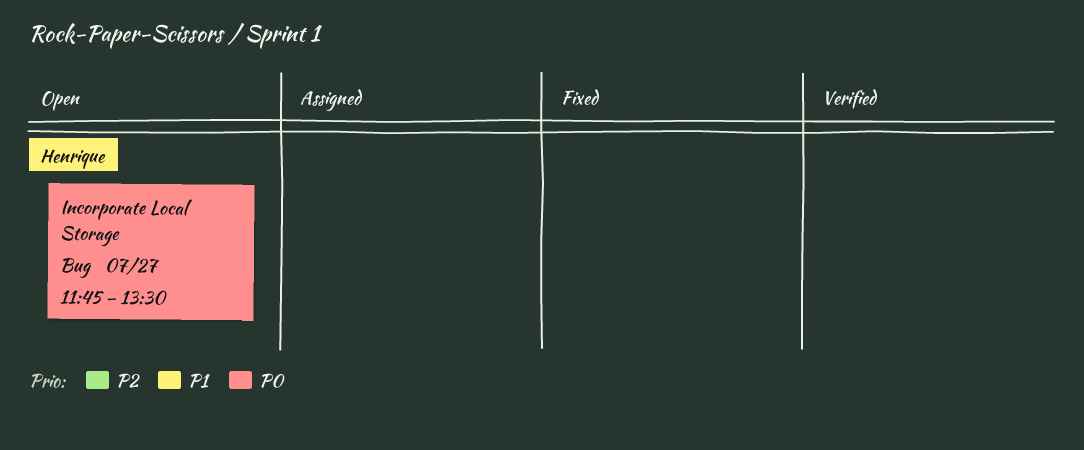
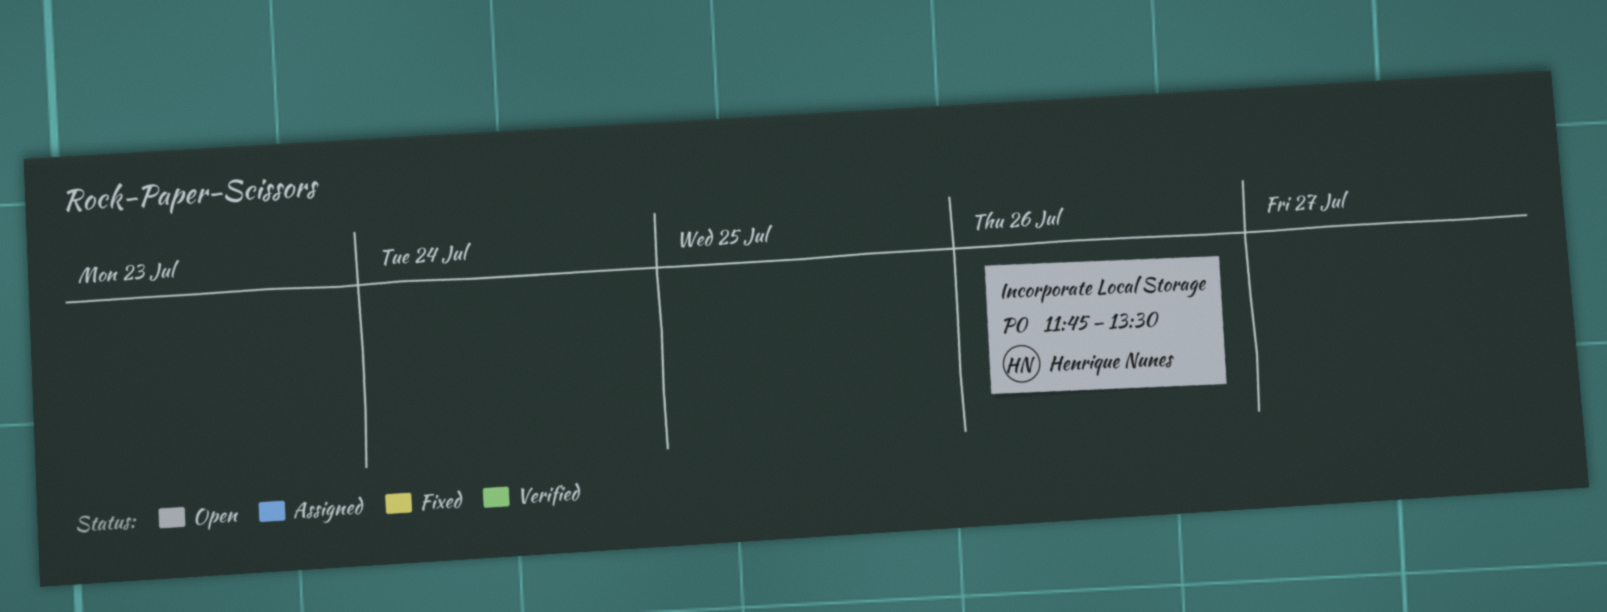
Incorporate Local Storage, day: Jul 27 -> Jul 26

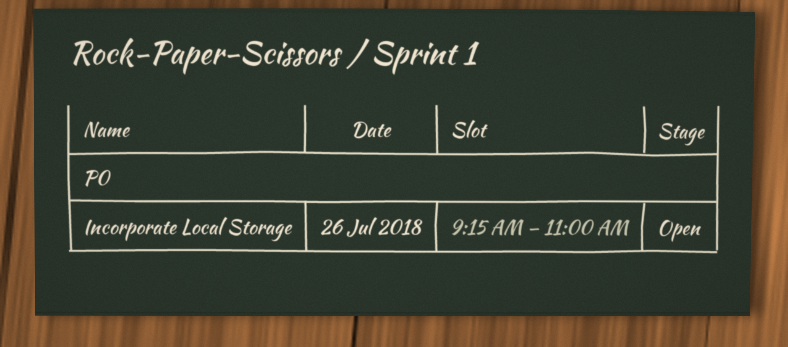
Incorporate Local Storage, begins: 11:45 -> 09:15
Incorporate Local Storage, ends: 13:30 -> 11:00

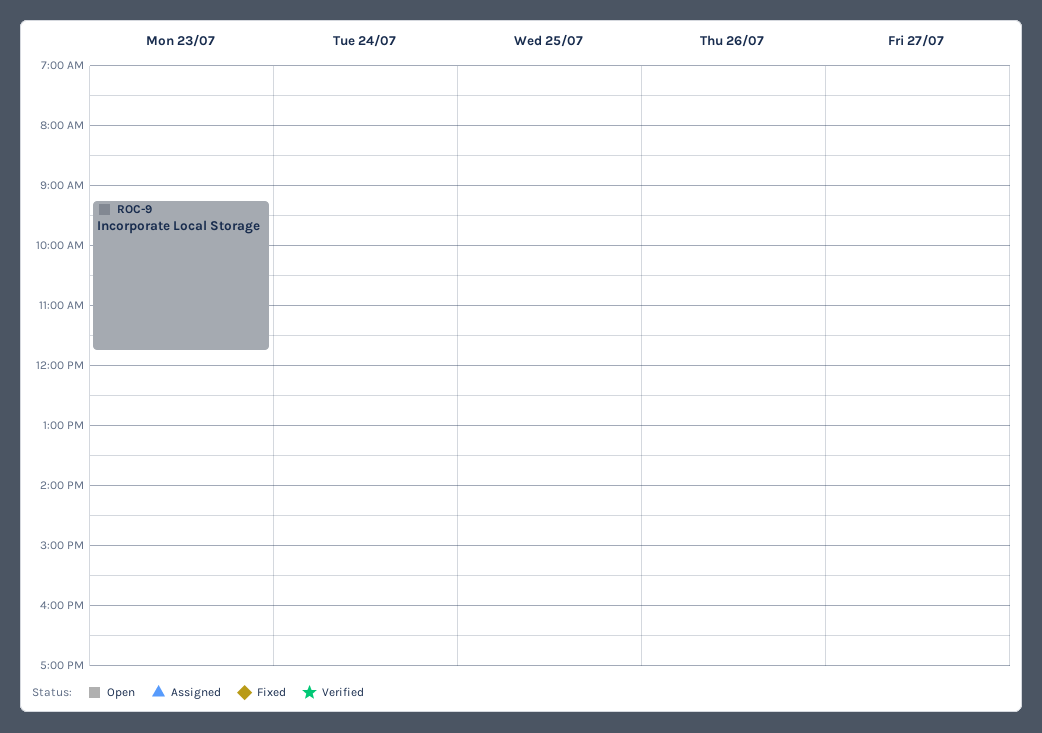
Incorporate Local Storage, day: Jul 26 -> Jul 23
Incorporate Local Storage, ends: 11:00 -> 11:45

